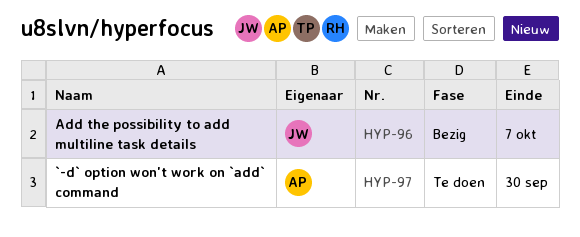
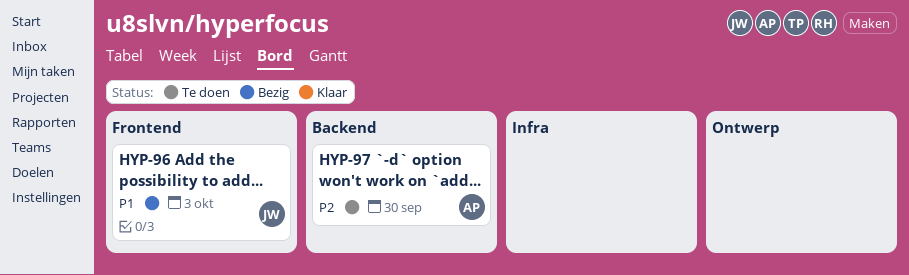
HYP-96, due: Oct 7 -> Oct 3

